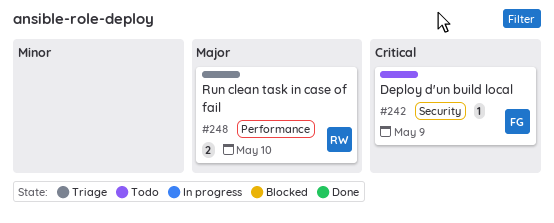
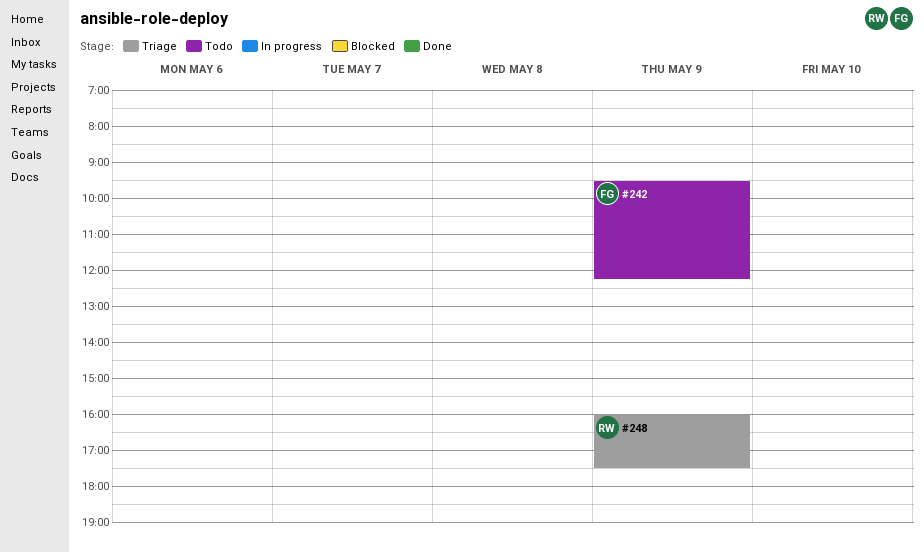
#248, day: May 10 -> May 9

